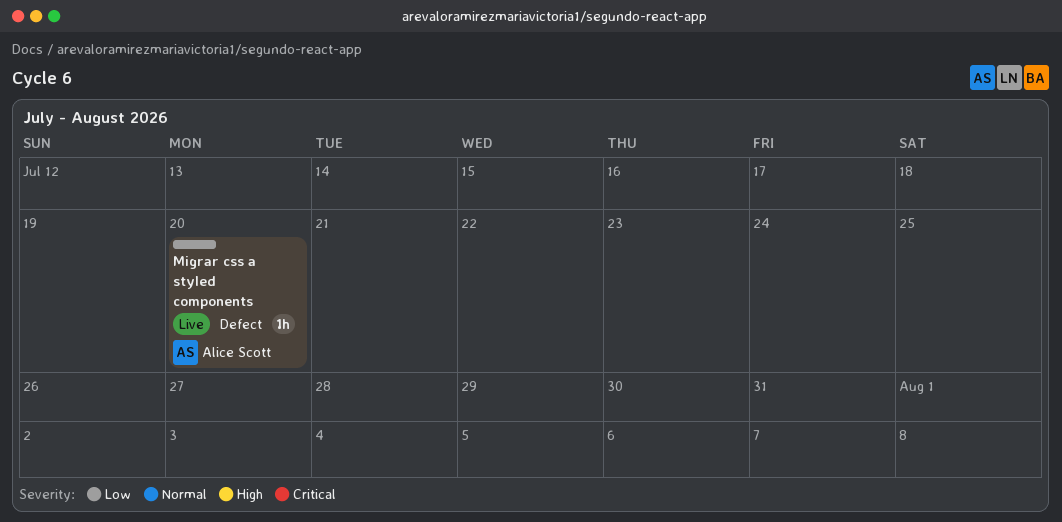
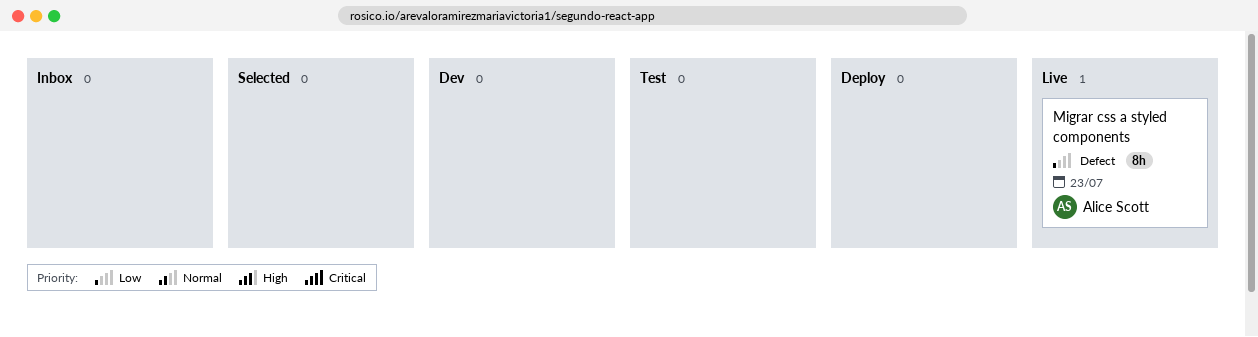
Migrar css a styled components, estimate: 1h -> 8h
Migrar css a styled components, due: Jul 20 -> Jul 23

